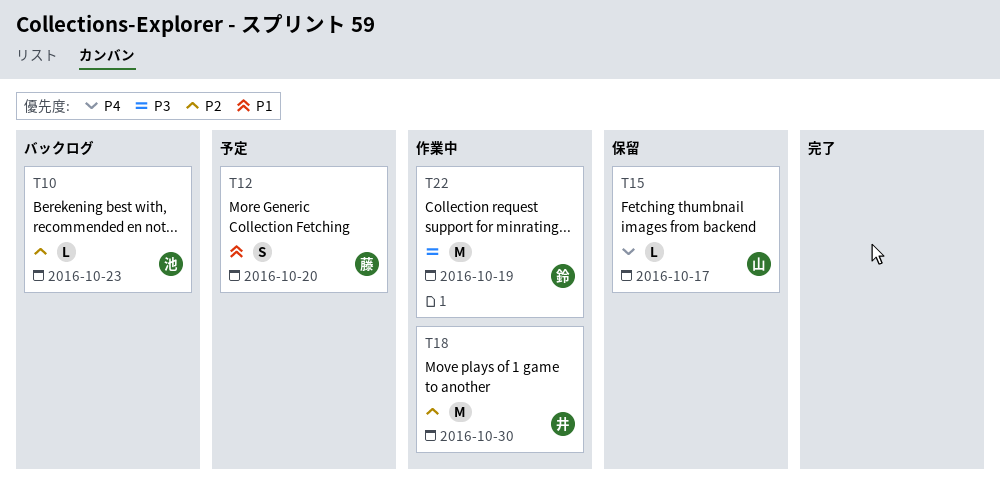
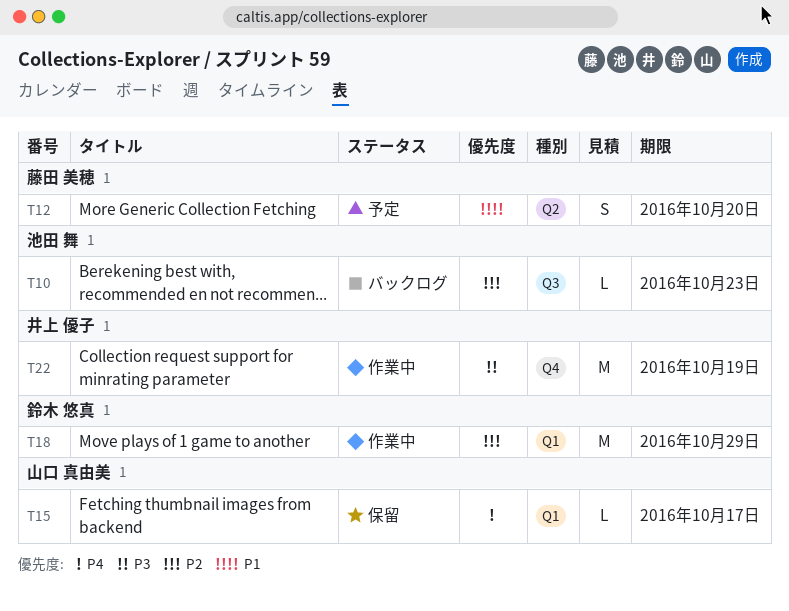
T18, owner: 井上 優子 -> 鈴木 悠真
T18, due: Oct 30 -> Oct 29
T22, owner: 鈴木 悠真 -> 井上 優子

